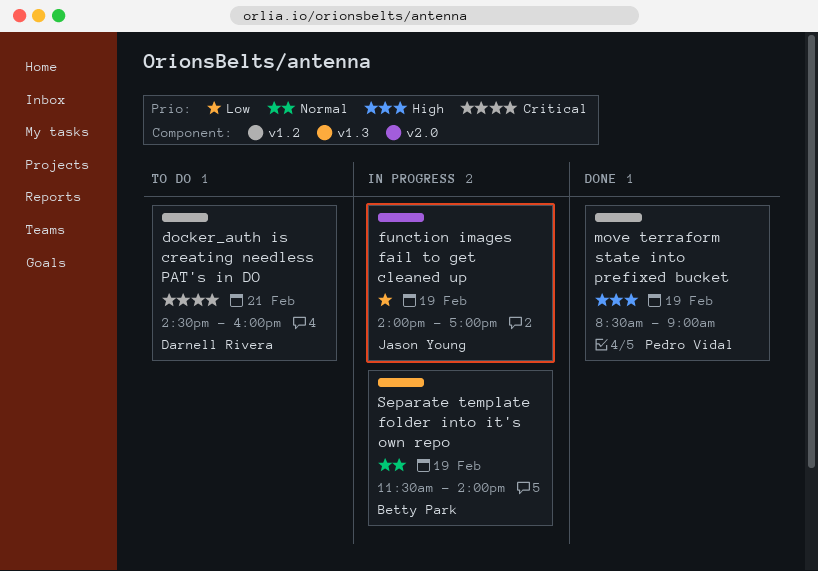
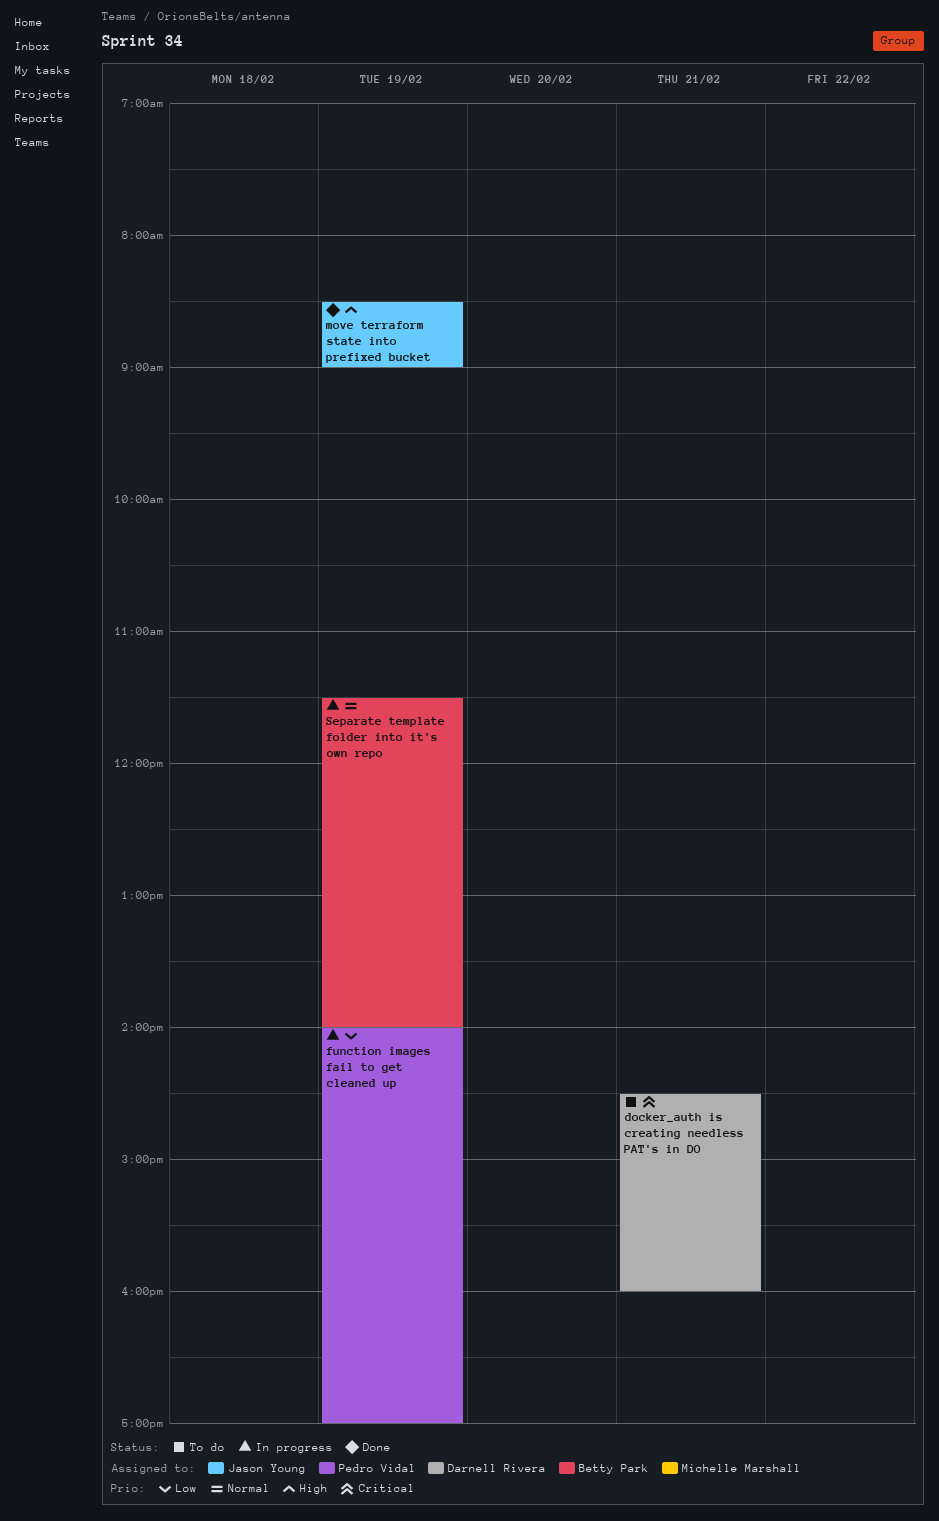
function images fail to get cleaned up, owner: Jason Young -> Pedro Vidal
move terraform state into prefixed bucket, owner: Pedro Vidal -> Jason Young

